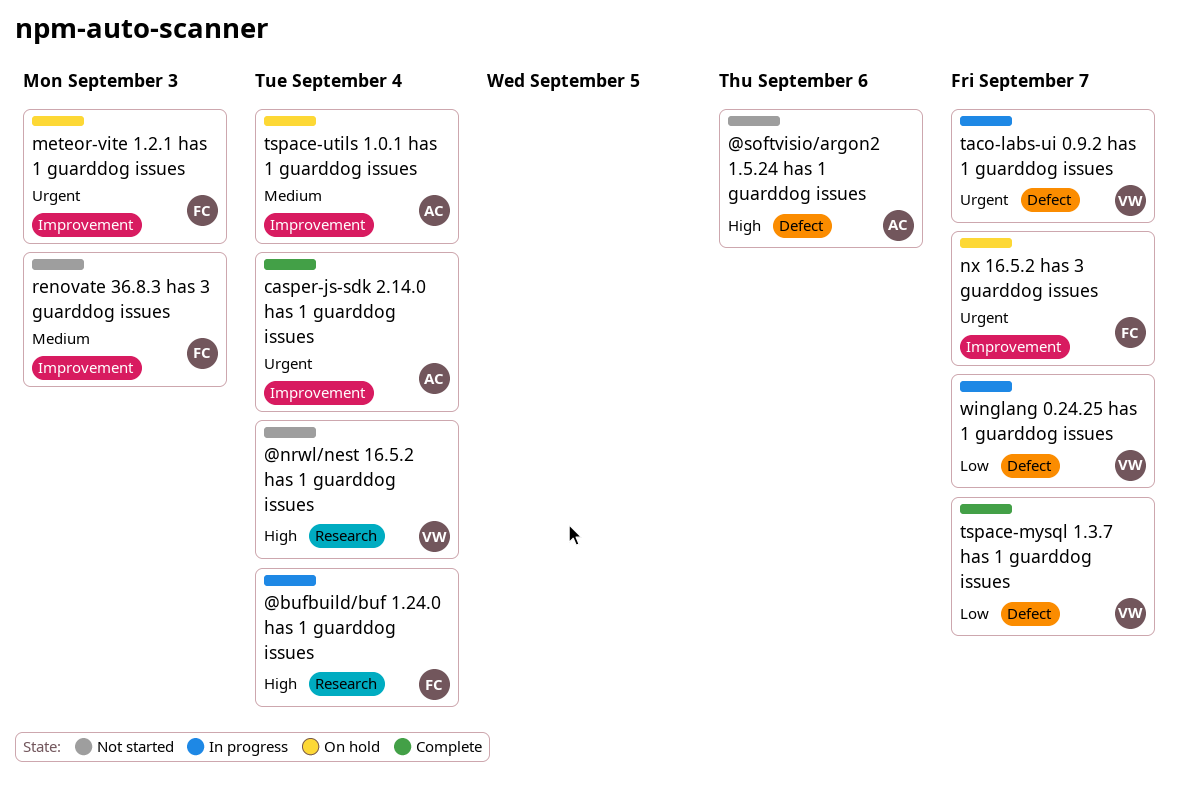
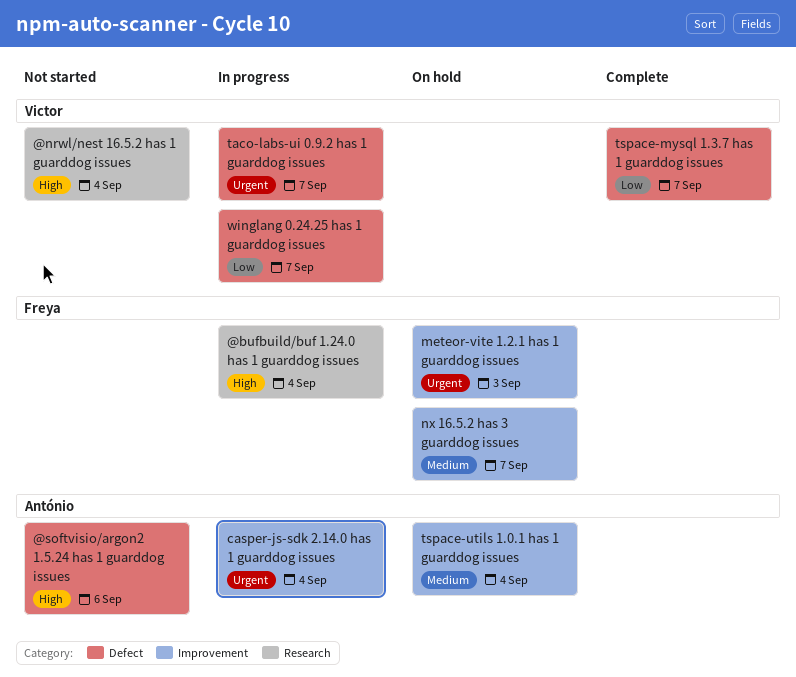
casper-js-sdk 2.14.0 has 1 guarddog issues, status: Complete -> In progress
nx 16.5.2 has 3 guarddog issues, priority: Urgent -> Medium
renovate 36.8.3 has 3 guarddog issues: present -> none

